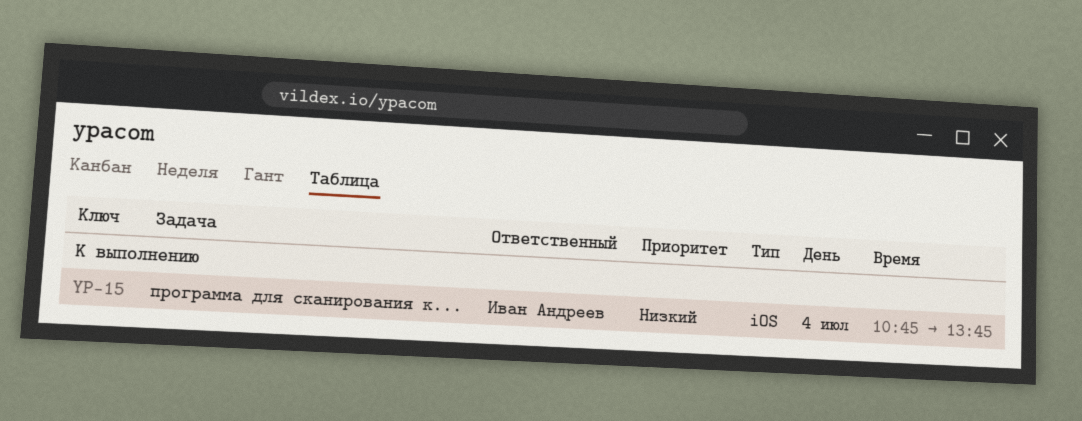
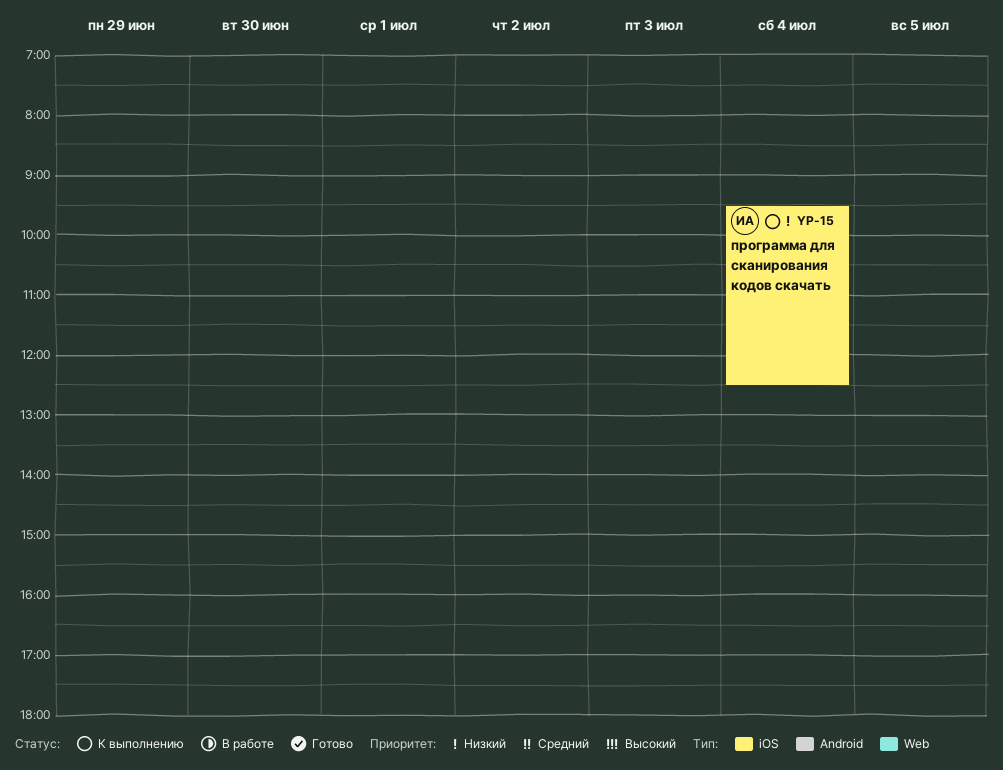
YP-15, begins: 10:45 -> 09:30
YP-15, ends: 13:45 -> 12:30

